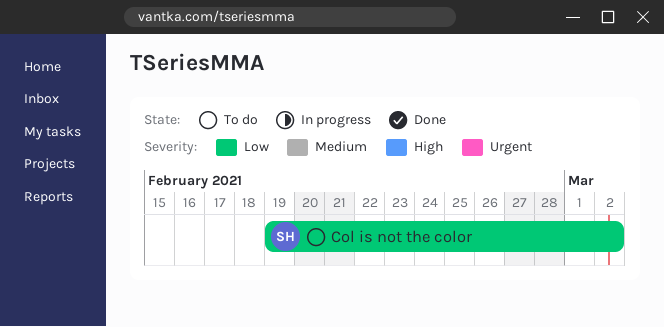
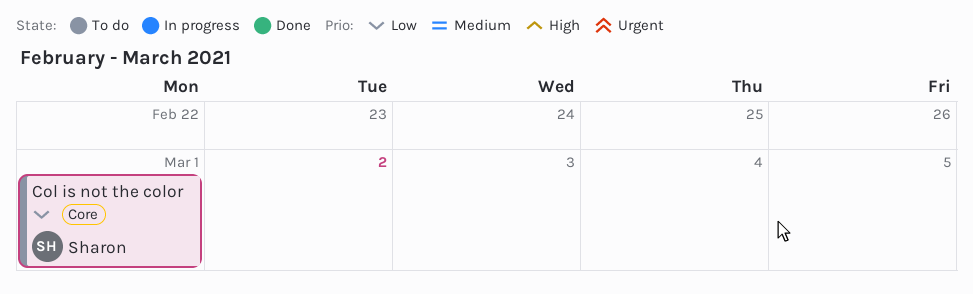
Col is not the color, due: Mar 2 -> Mar 1

